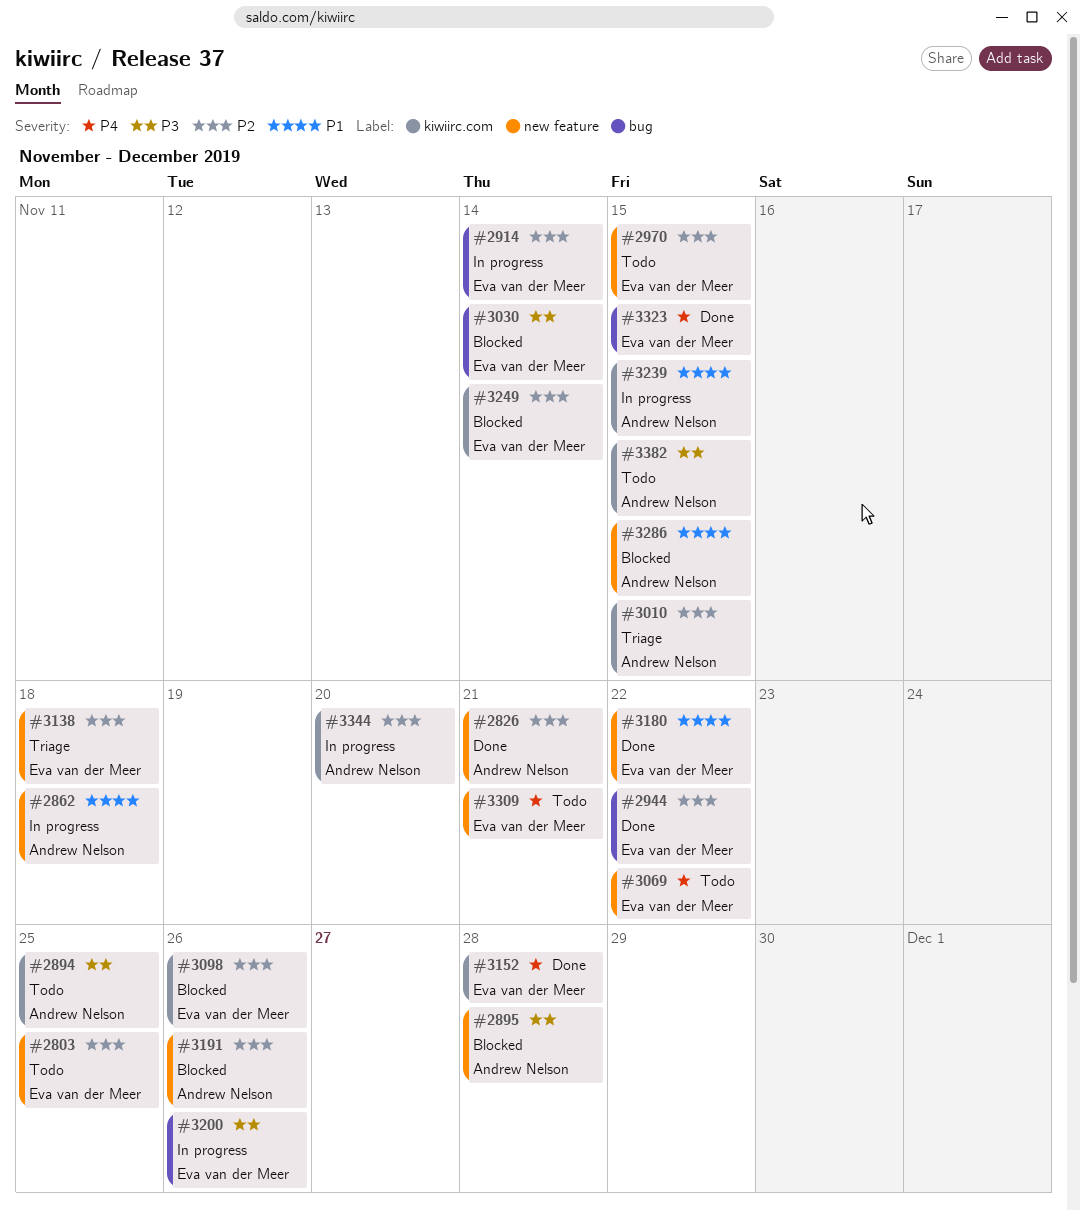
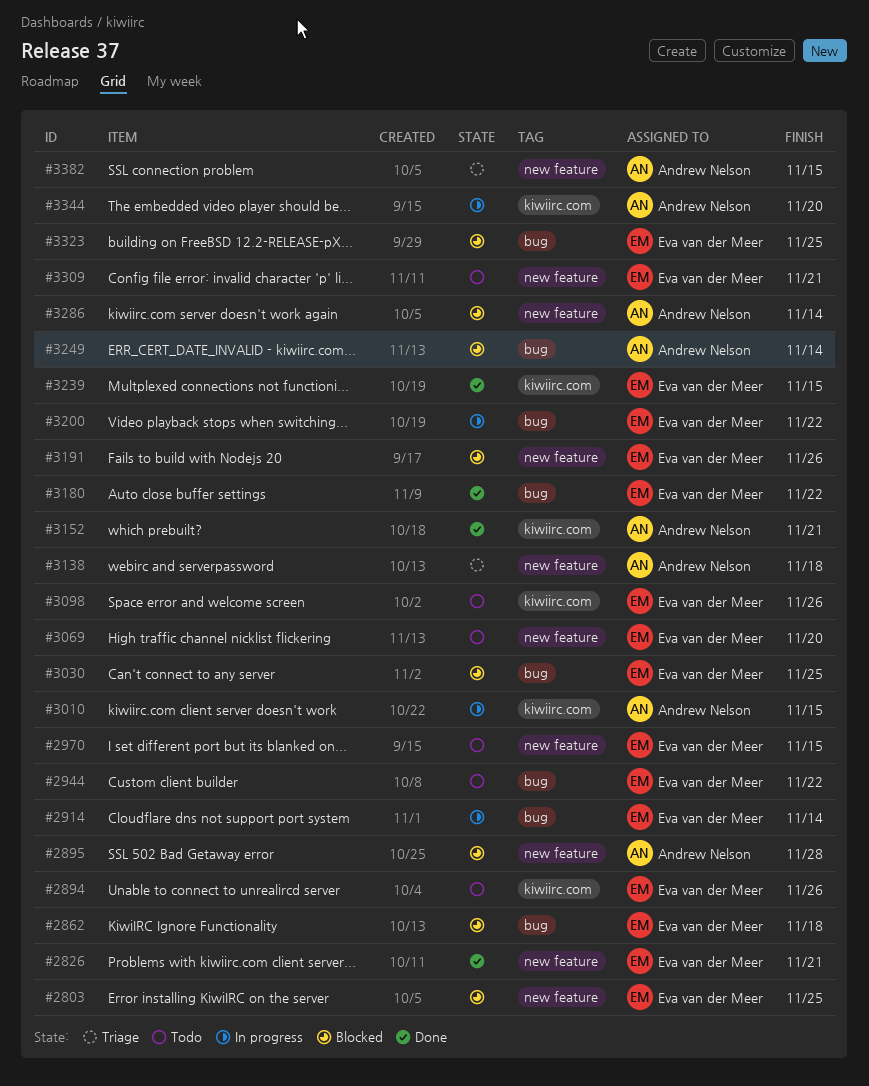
#2803, status: Todo -> Blocked
#2826, owner: Andrew Nelson -> Eva van der Meer
#2862, status: In progress -> Blocked
#2862, owner: Andrew Nelson -> Eva van der Meer
#2862, label: new feature -> bug
#2894, owner: Andrew Nelson -> Eva van der Meer
#2894, due: Nov 25 -> Nov 26
#2944, status: Done -> Todo
#3010, status: Triage -> In progress
#3030, due: Nov 14 -> Nov 25
#3069, due: Nov 22 -> Nov 20
#3098, status: Blocked -> Todo
#3138, owner: Eva van der Meer -> Andrew Nelson
#3152, owner: Eva van der Meer -> Andrew Nelson
#3152, due: Nov 28 -> Nov 21
#3180, label: new feature -> bug
#3191, owner: Andrew Nelson -> Eva van der Meer
#3200, due: Nov 26 -> Nov 22
#3239, status: In progress -> Done
#3239, owner: Andrew Nelson -> Eva van der Meer
#3249, owner: Eva van der Meer -> Andrew Nelson
#3249, label: kiwiirc.com -> bug
#3286, due: Nov 15 -> Nov 14
#3323, status: Done -> Blocked
#3323, due: Nov 15 -> Nov 25
#3382, status: Todo -> Triage
#3382, label: kiwiirc.com -> new feature

